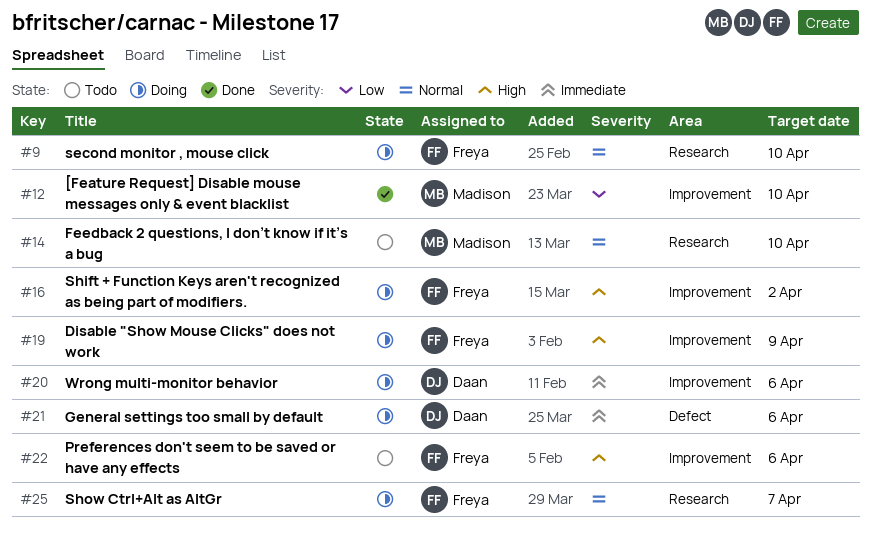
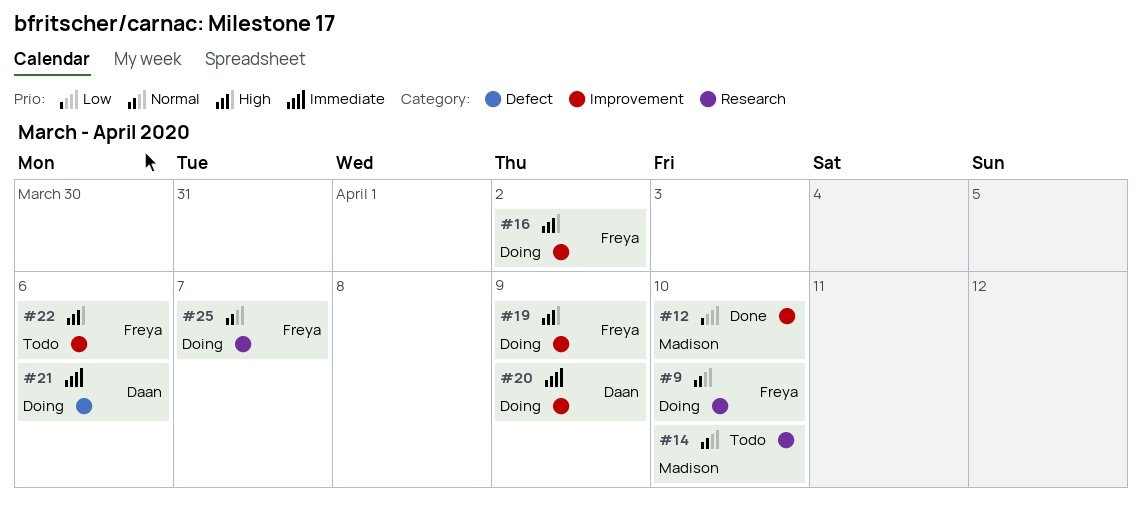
#20, due: Apr 6 -> Apr 9

